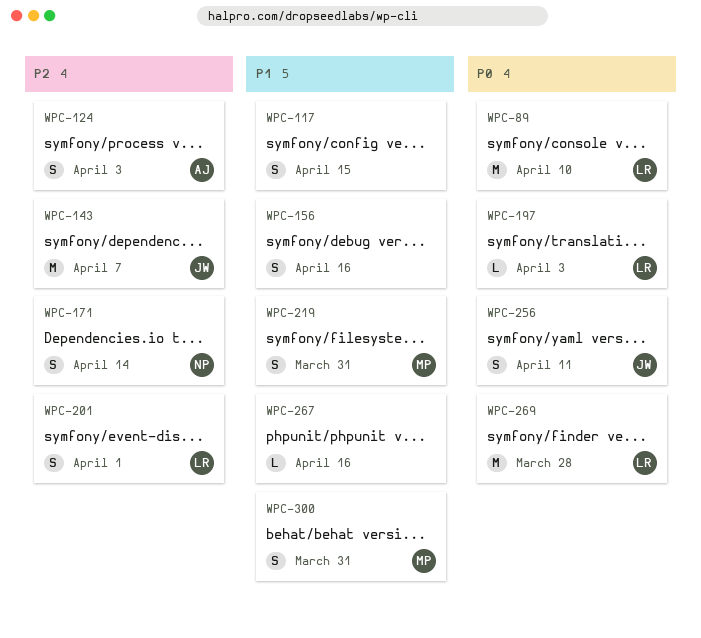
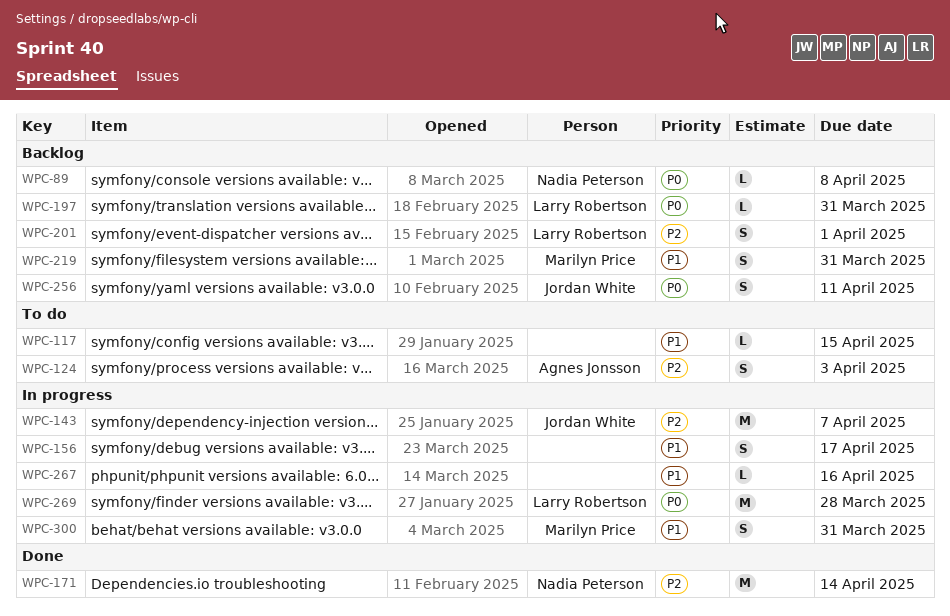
WPC-89, owner: Larry Robertson -> Nadia Peterson
WPC-89, estimate: M -> L
WPC-89, due: Apr 10 -> Apr 8
WPC-117, estimate: S -> L
WPC-156, due: Apr 16 -> Apr 17
WPC-171, estimate: S -> M
WPC-197, due: Apr 3 -> Mar 31

